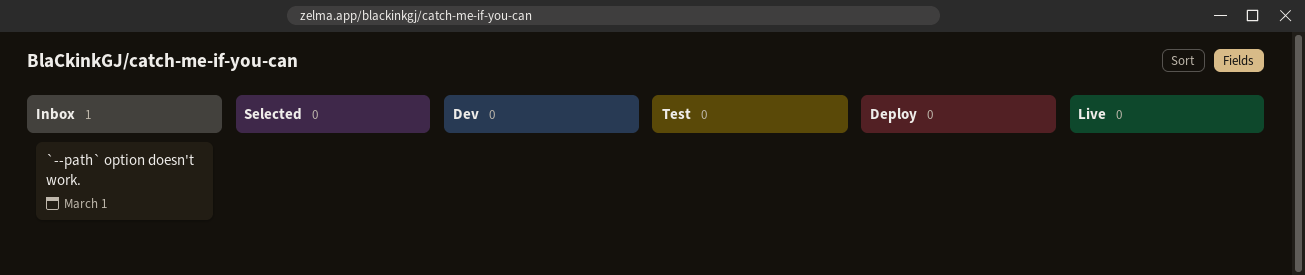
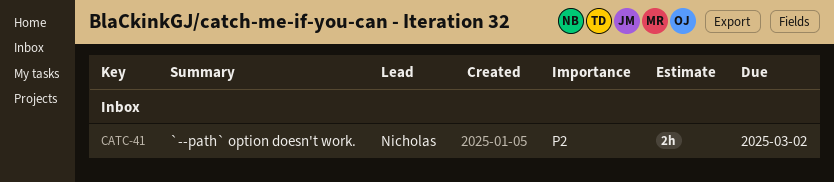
`--path` option doesn't work., due: Mar 1 -> Mar 2

